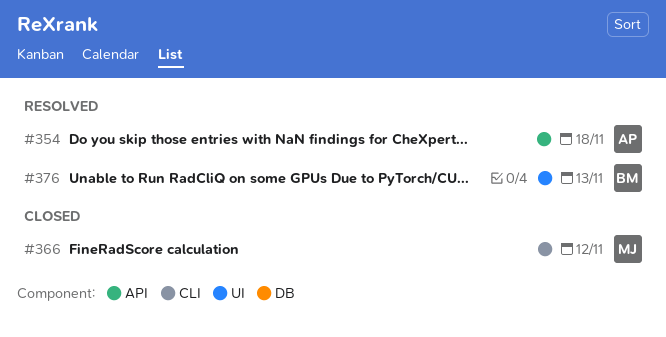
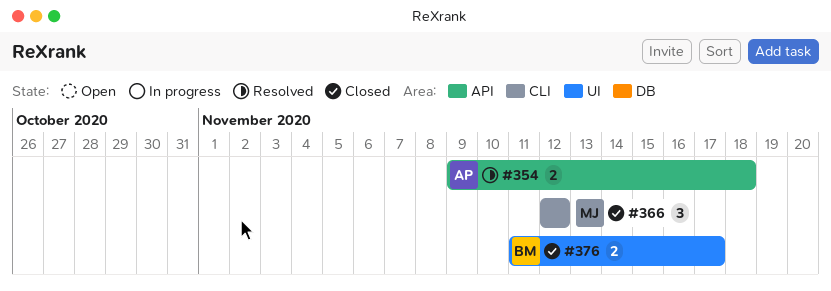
#376, status: Resolved -> Closed
#376, due: Nov 13 -> Nov 17

